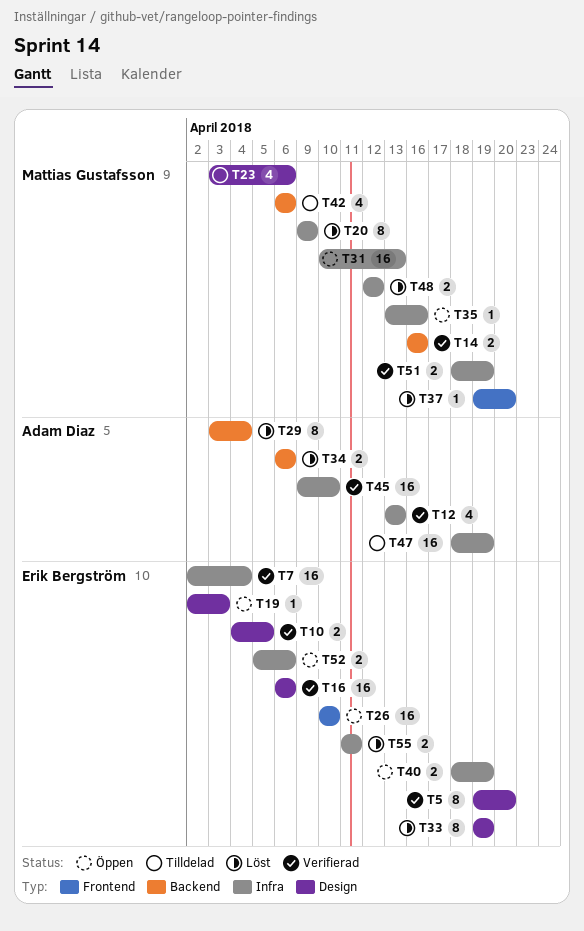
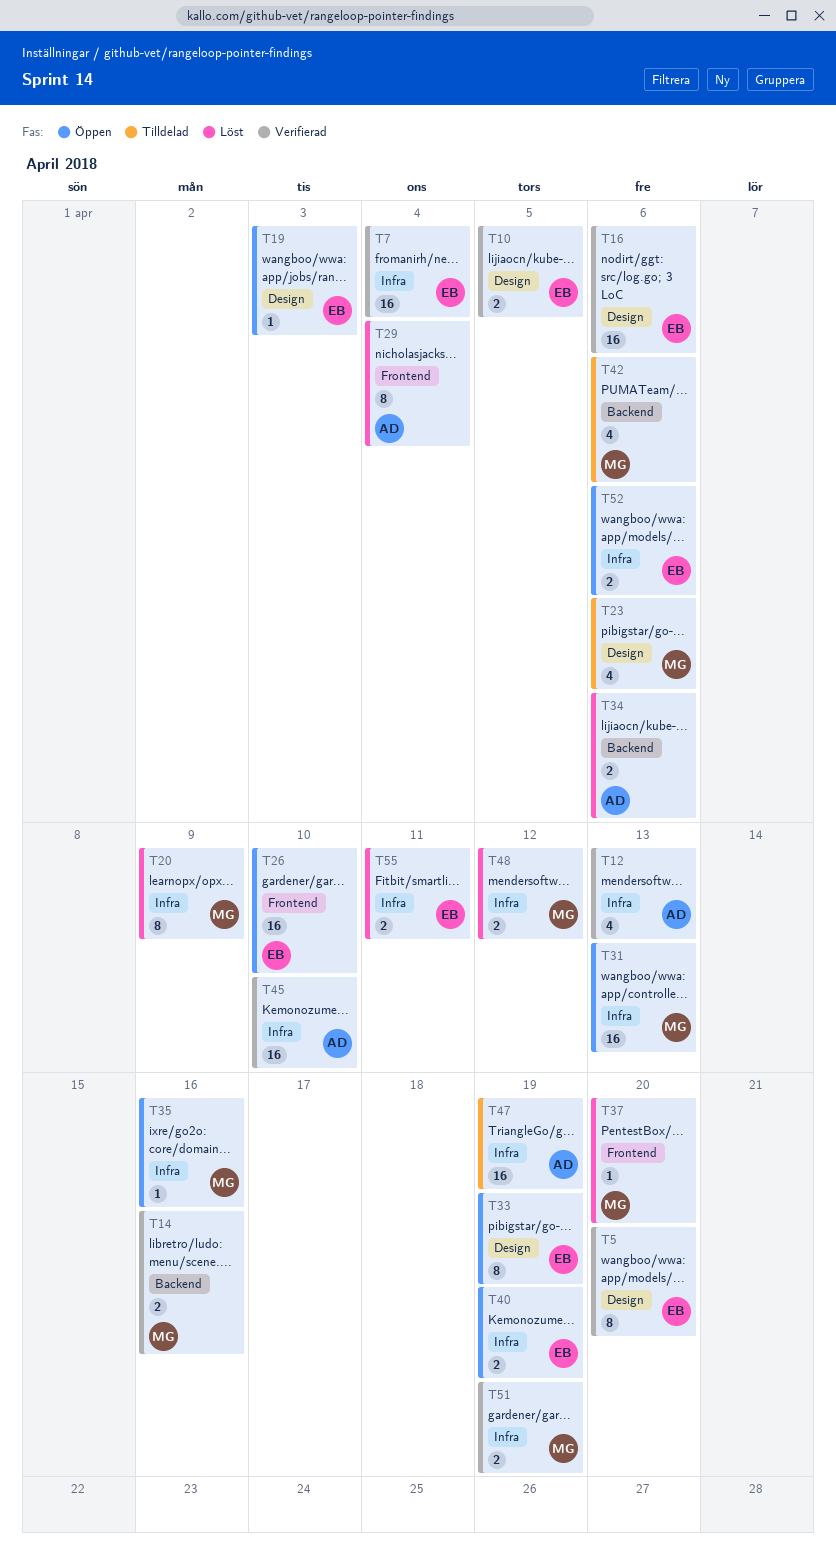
T29, label: Backend -> Frontend
T33, status: Löst -> Öppen

